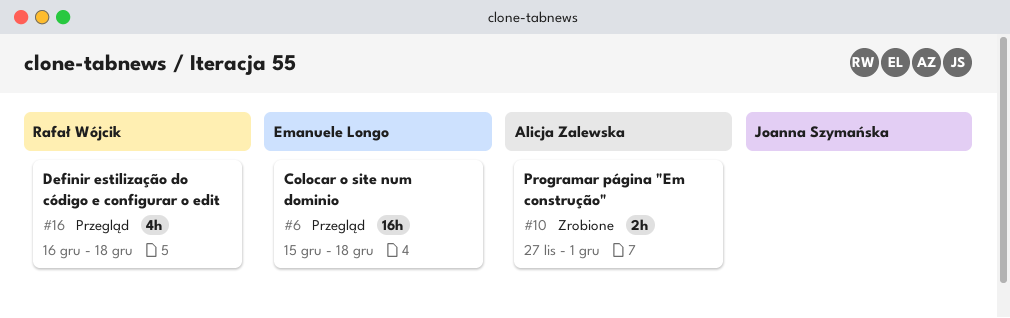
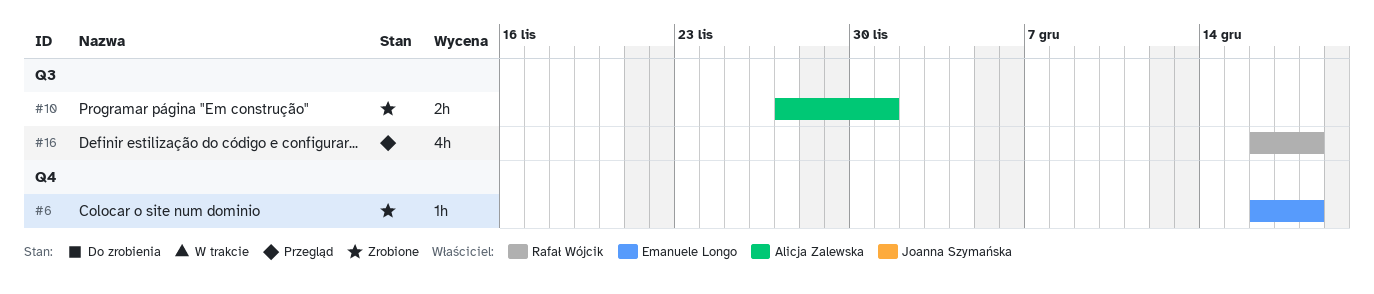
#6, status: Przegląd -> Zrobione
#6, estimate: 16h -> 1h
#6, start: Dec 15 -> Dec 16

